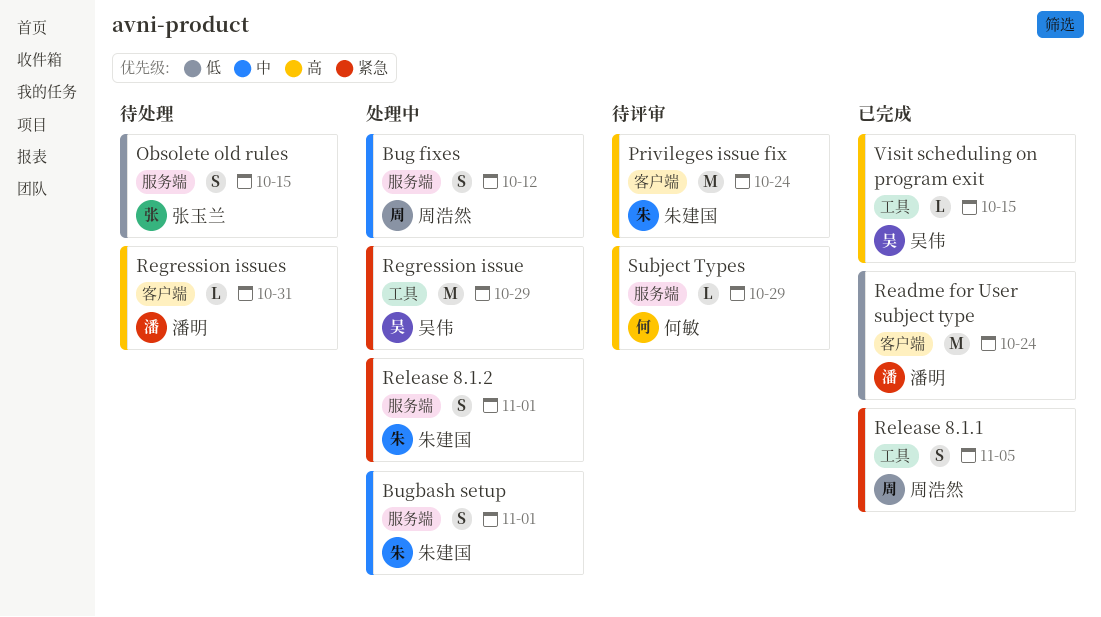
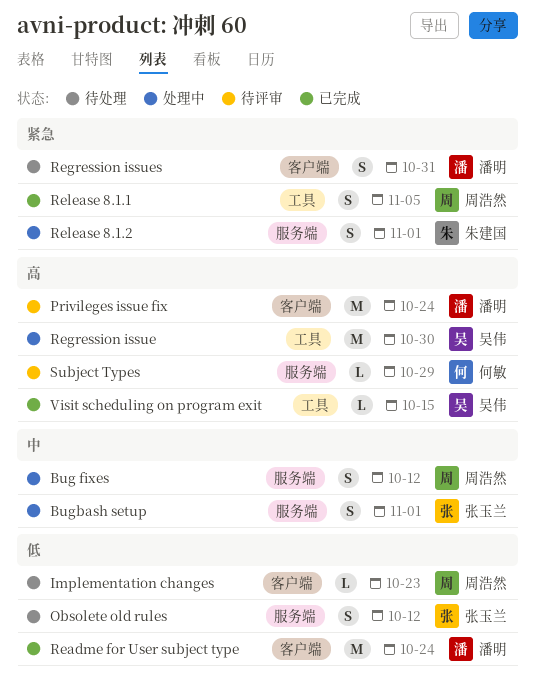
Bugbash setup, owner: 朱建国 -> 张玉兰
Implementation changes: none -> present
Obsolete old rules, due: Oct 15 -> Oct 12
Privileges issue fix, owner: 朱建国 -> 潘明
Regression issue, priority: 紧急 -> 高
Regression issue, due: Oct 29 -> Oct 30
Regression issues, priority: 高 -> 紧急
Regression issues, estimate: L -> S

